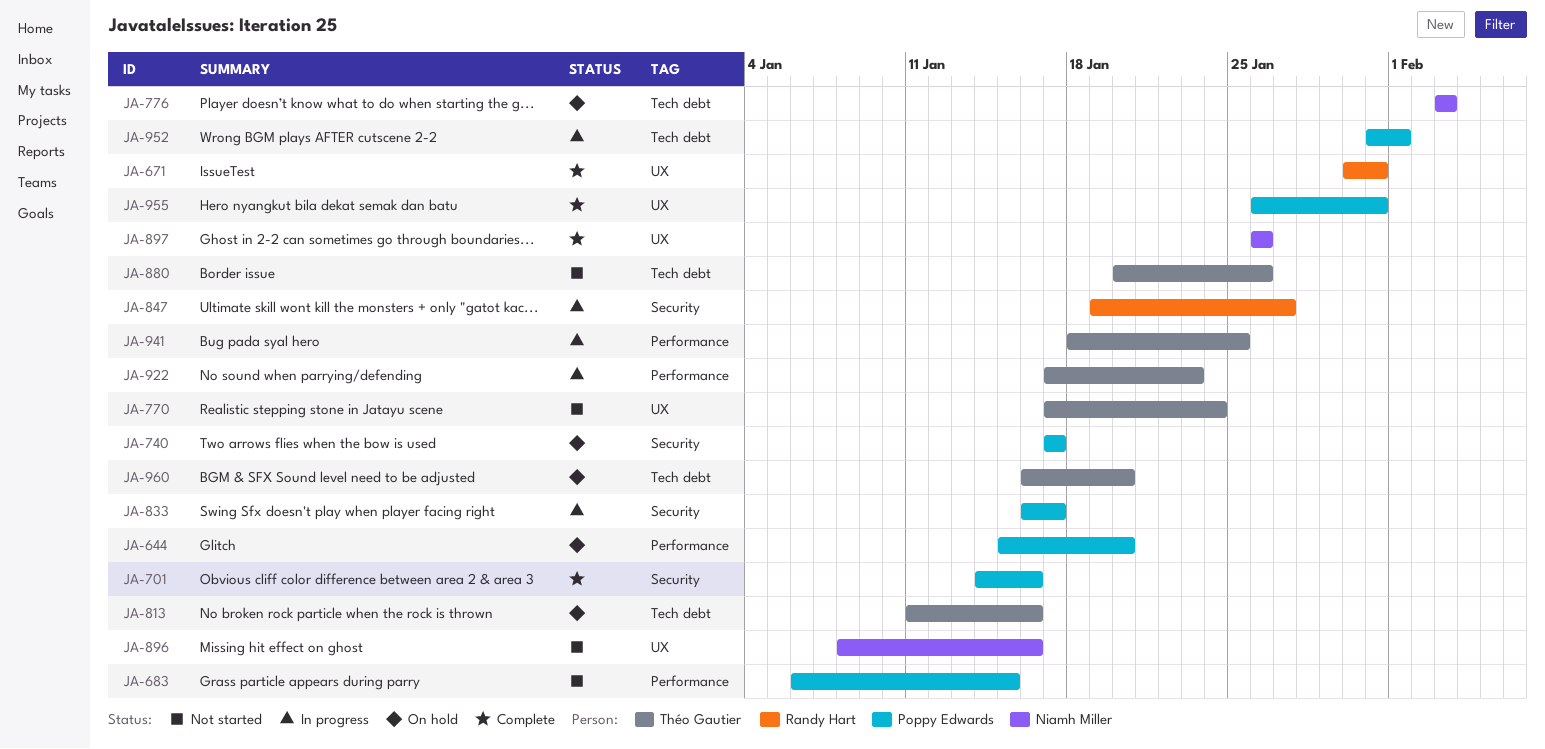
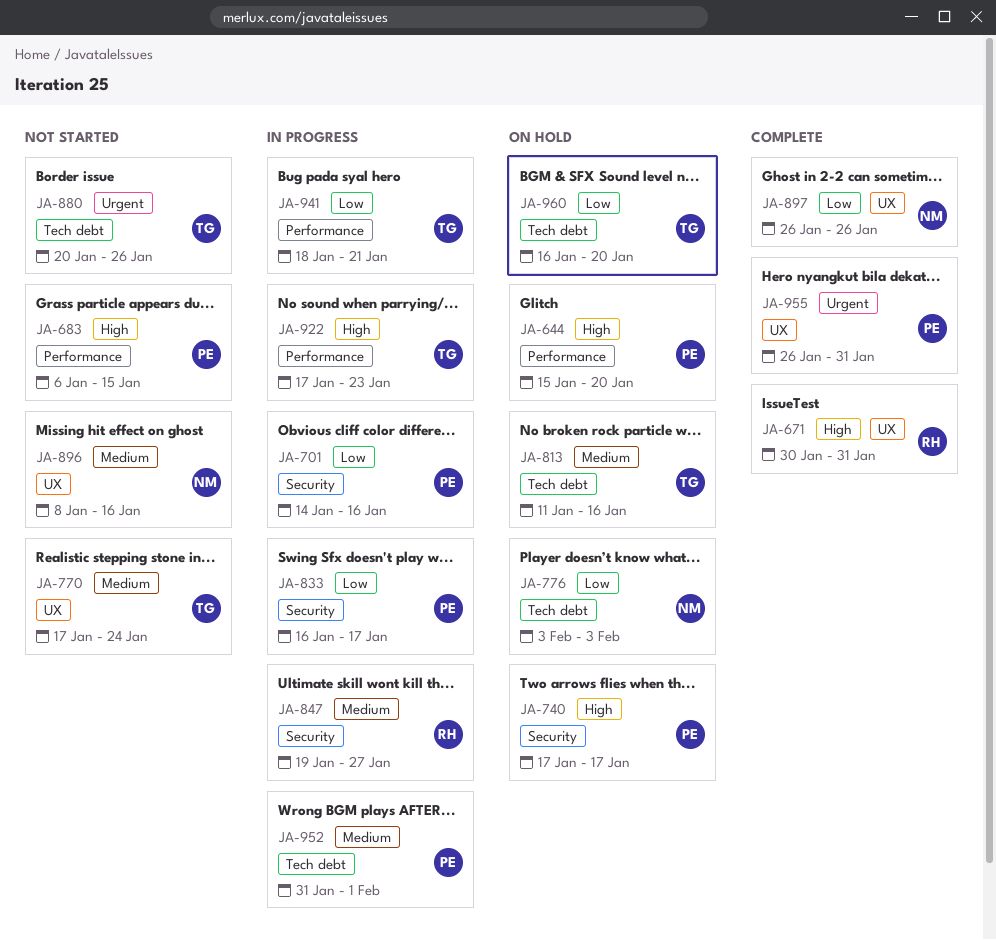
JA-701, status: Complete -> In progress
JA-941, due: Jan 25 -> Jan 21

